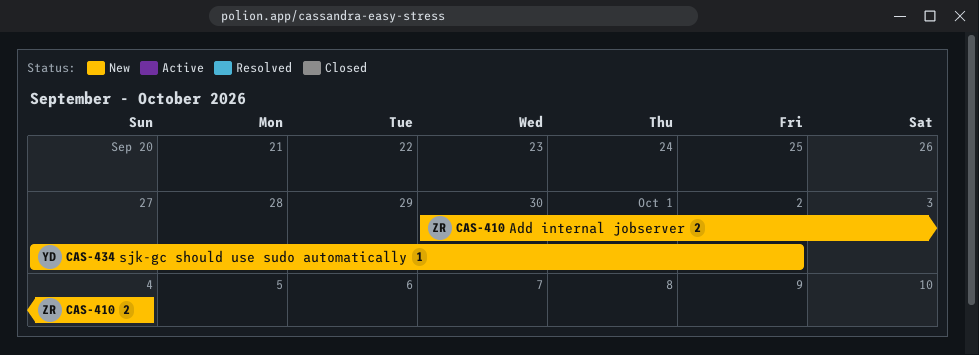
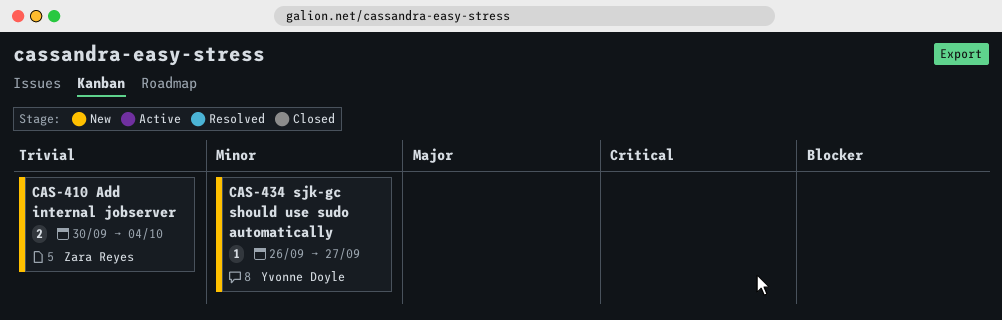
CAS-434, start: Sep 27 -> Sep 26
CAS-434, due: Oct 2 -> Sep 27

